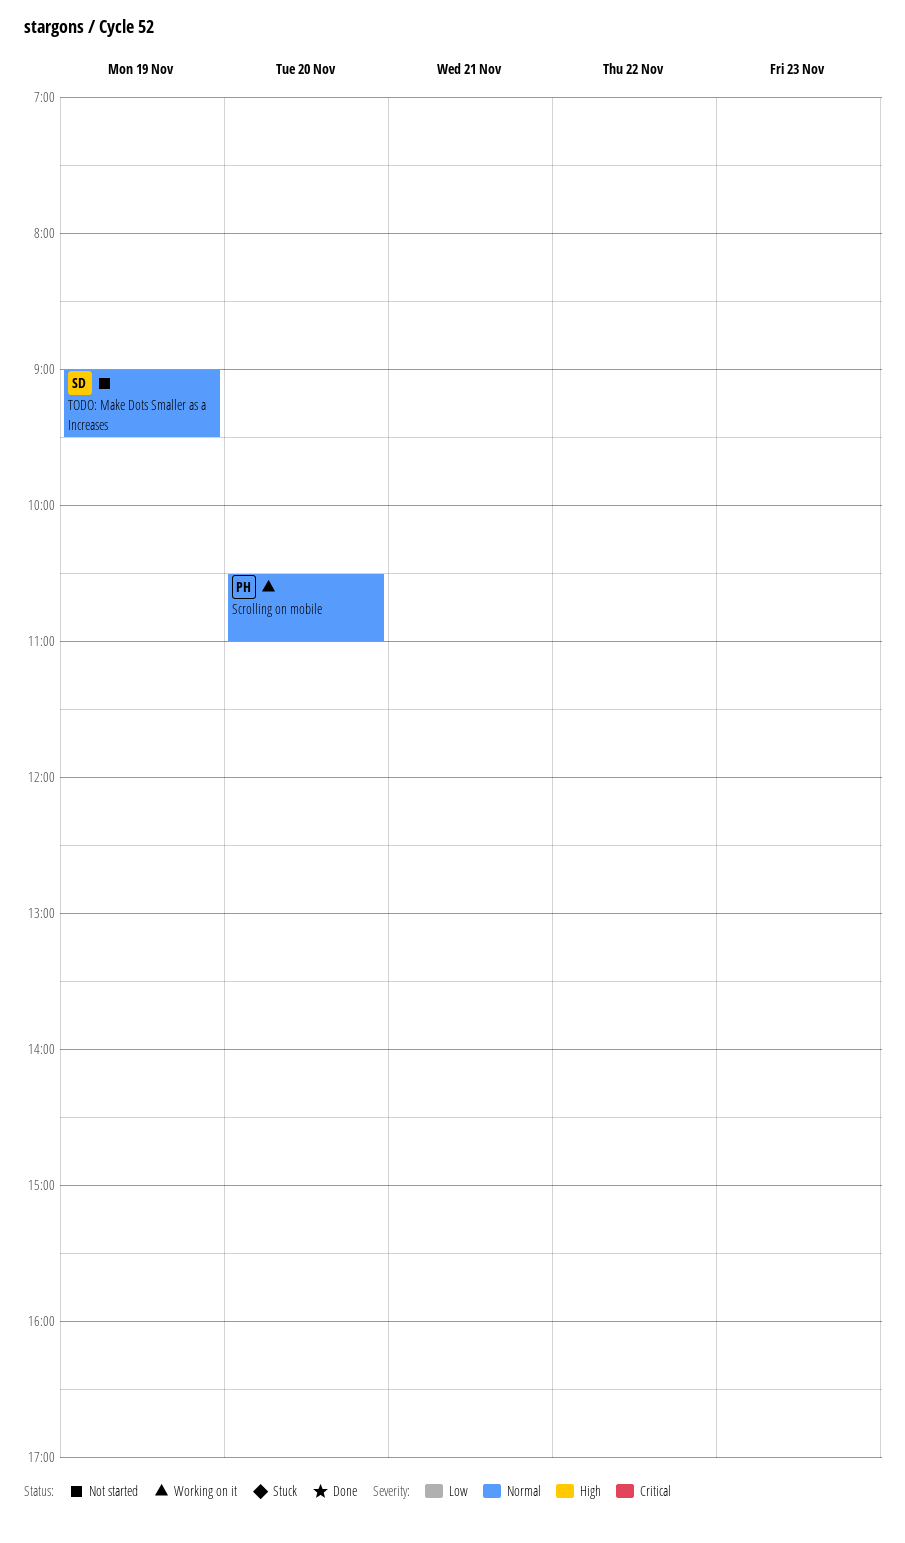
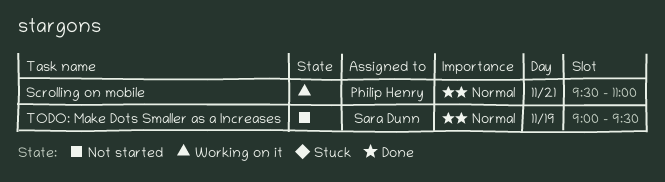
Scrolling on mobile, day: Nov 20 -> Nov 21
Scrolling on mobile, begins: 10:30 -> 09:30

